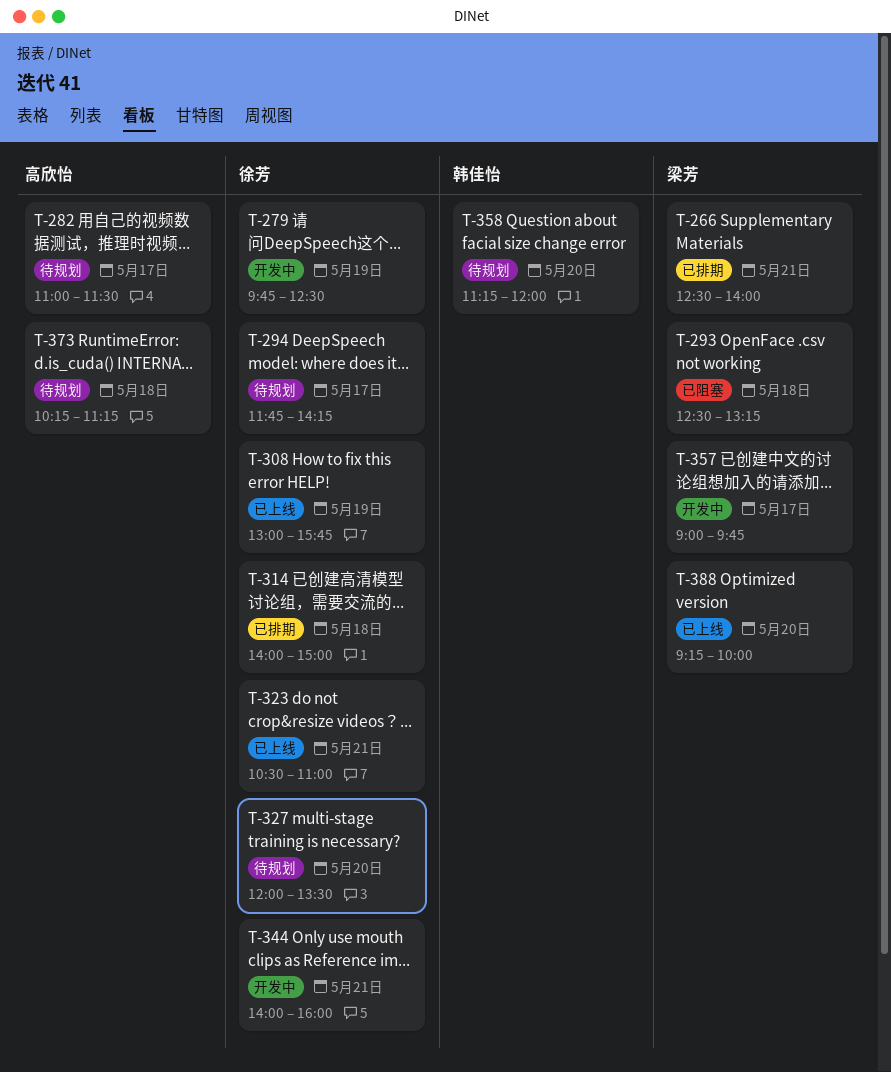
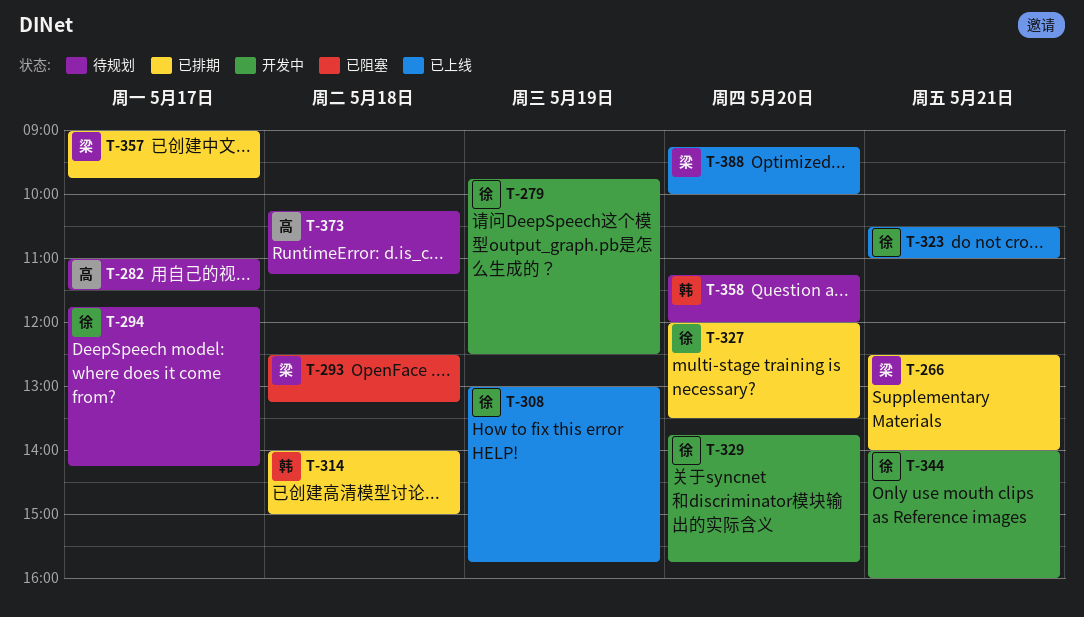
T-314, owner: 徐芳 -> 韩佳怡
T-327, status: 待规划 -> 已排期
T-329: none -> present
T-357, status: 开发中 -> 已排期

